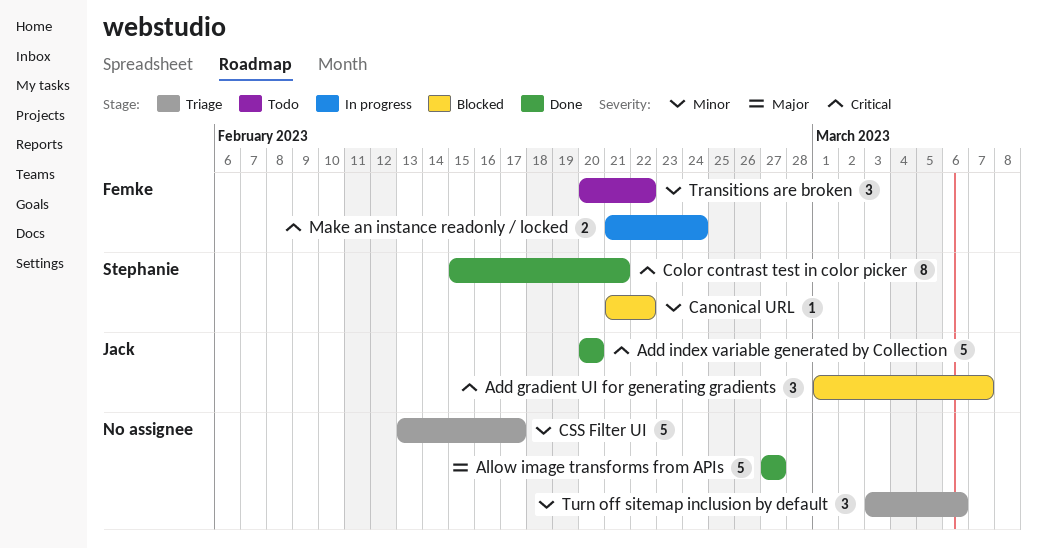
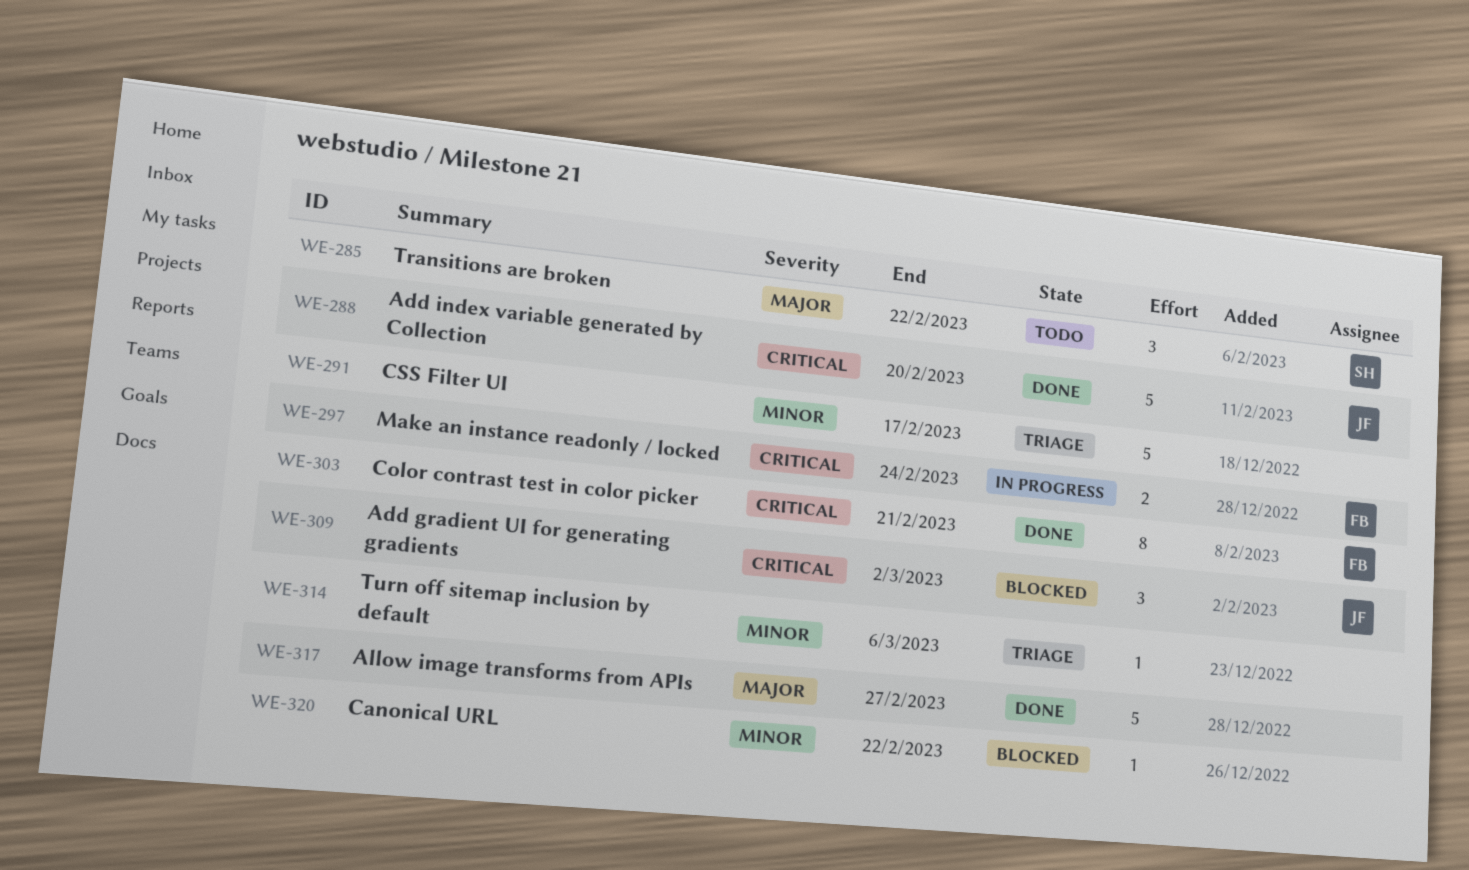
Add gradient UI for generating gradients, due: Mar 7 -> Mar 2
Canonical URL, owner: Stephanie -> none
Color contrast test in color picker, owner: Stephanie -> Femke
Transitions are broken, owner: Femke -> Stephanie
Transitions are broken, priority: Minor -> Major
Turn off sitemap inclusion by default, estimate: 3 -> 1

